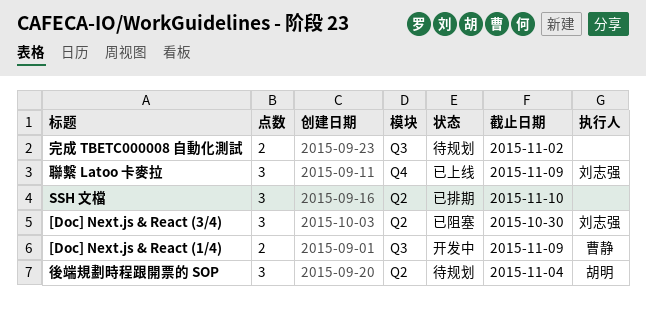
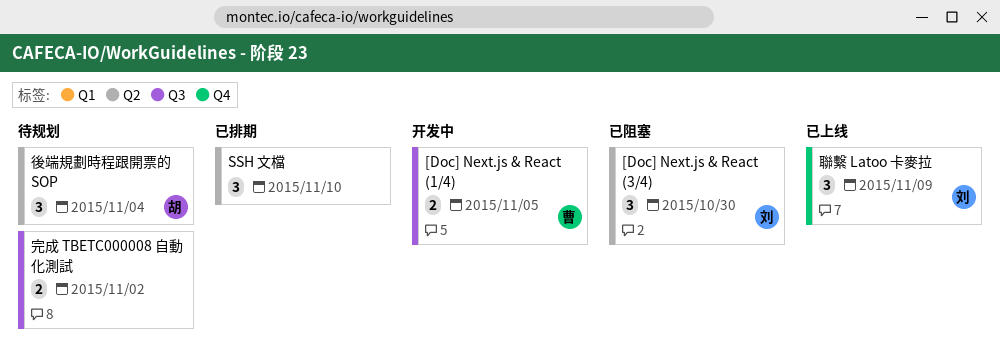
[Doc] Next.js & React (1/4), due: Nov 9 -> Nov 5

